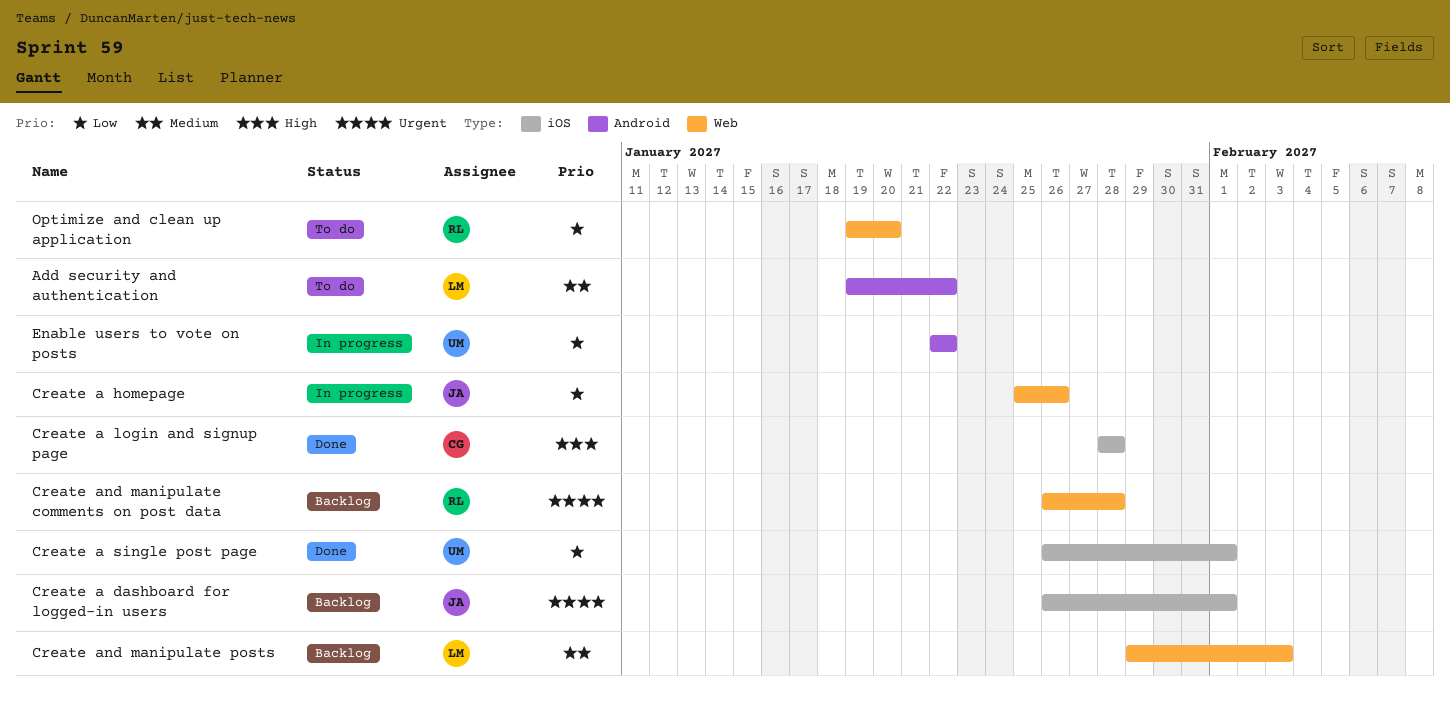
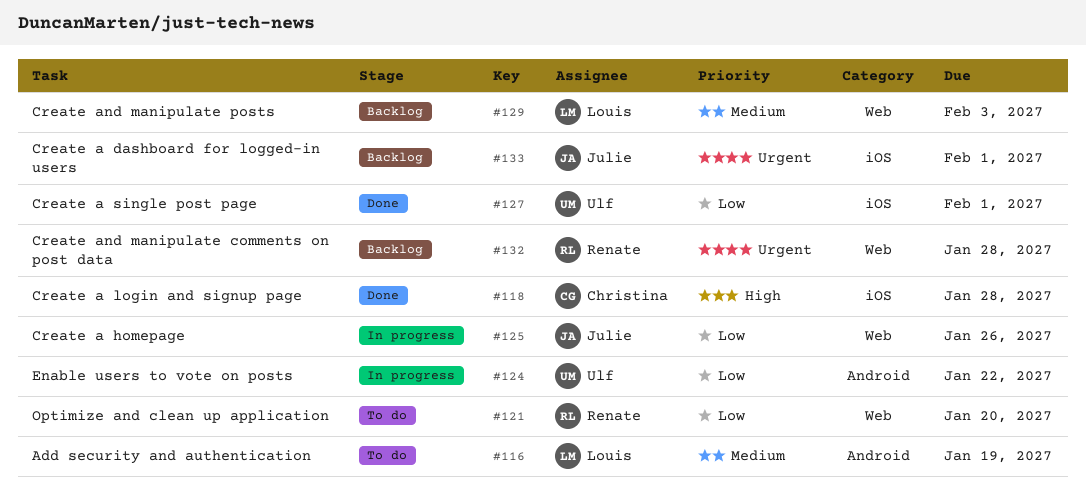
Add security and authentication, due: Jan 22 -> Jan 19

